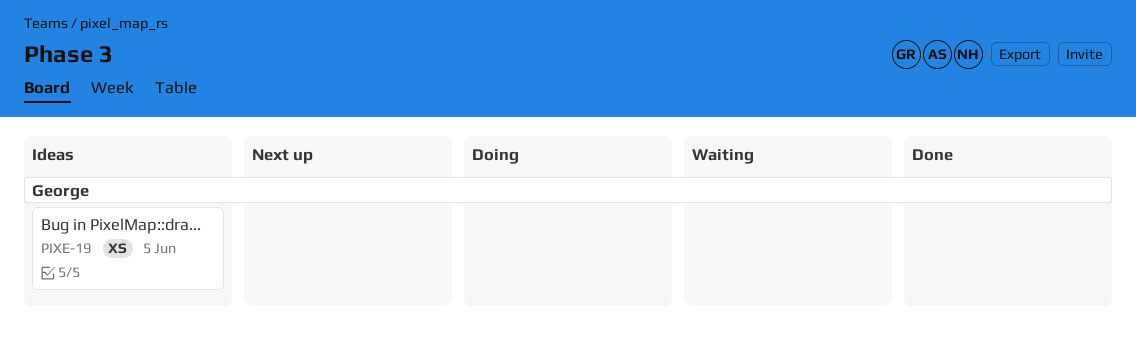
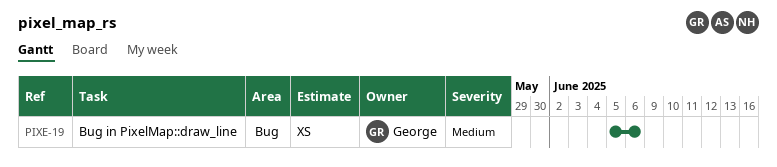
PIXE-19, due: Jun 5 -> Jun 6

